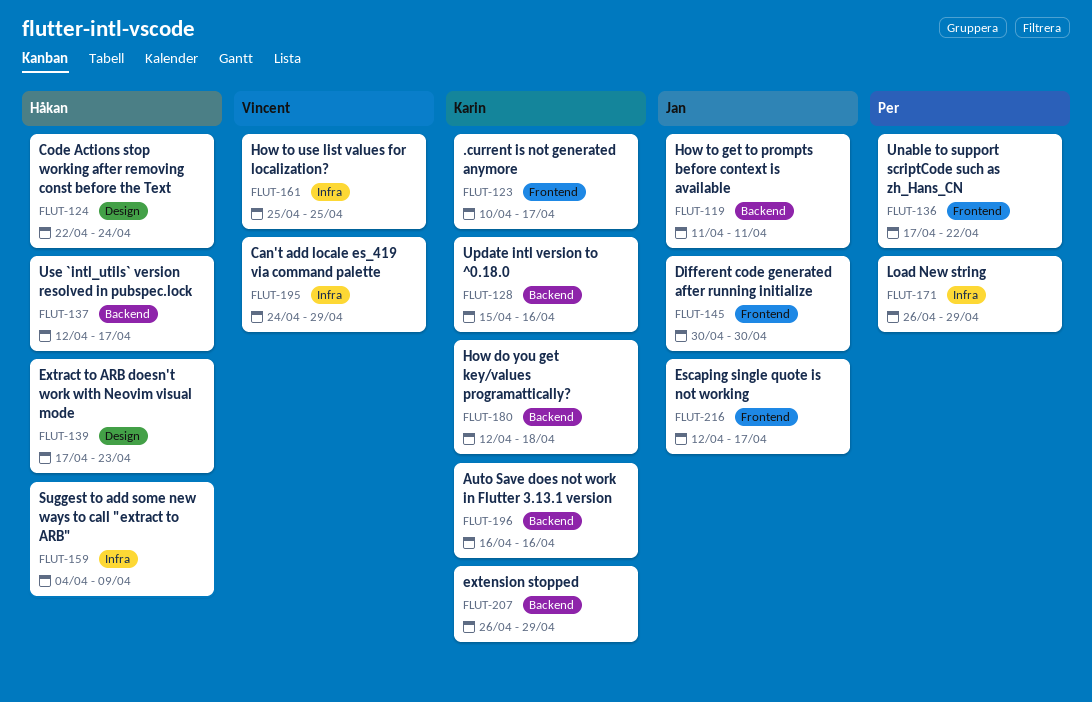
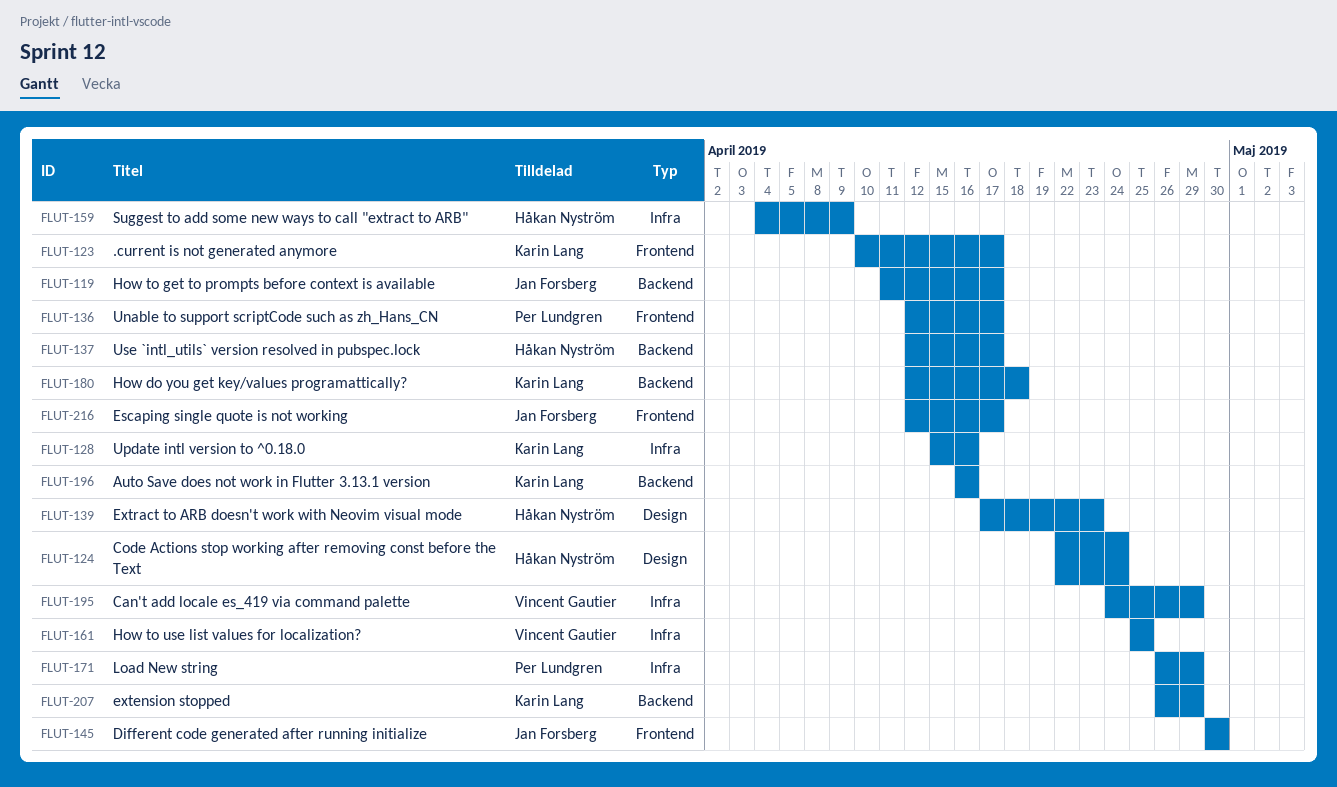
FLUT-119, due: Apr 11 -> Apr 17
FLUT-128, label: Backend -> Infra
FLUT-136, start: Apr 17 -> Apr 12
FLUT-136, due: Apr 22 -> Apr 17

